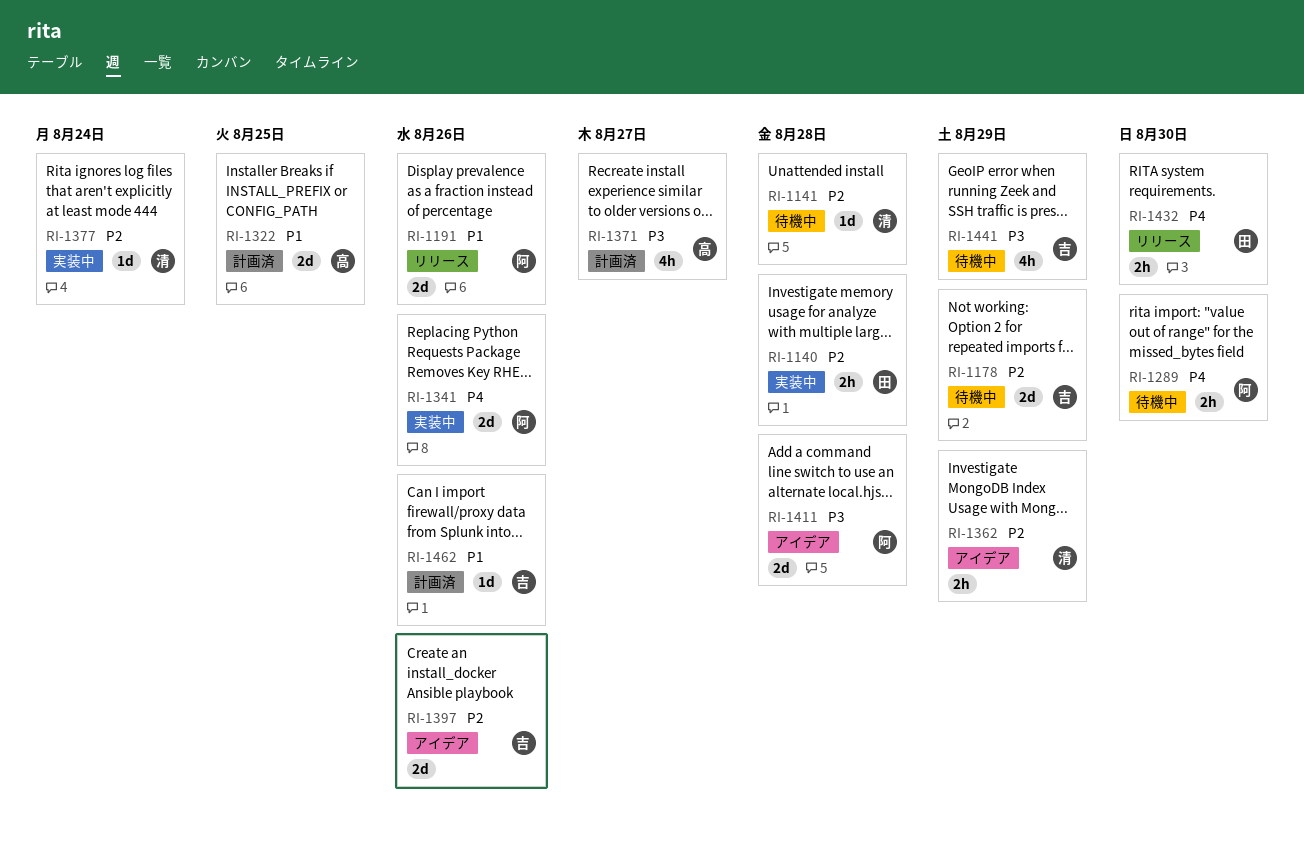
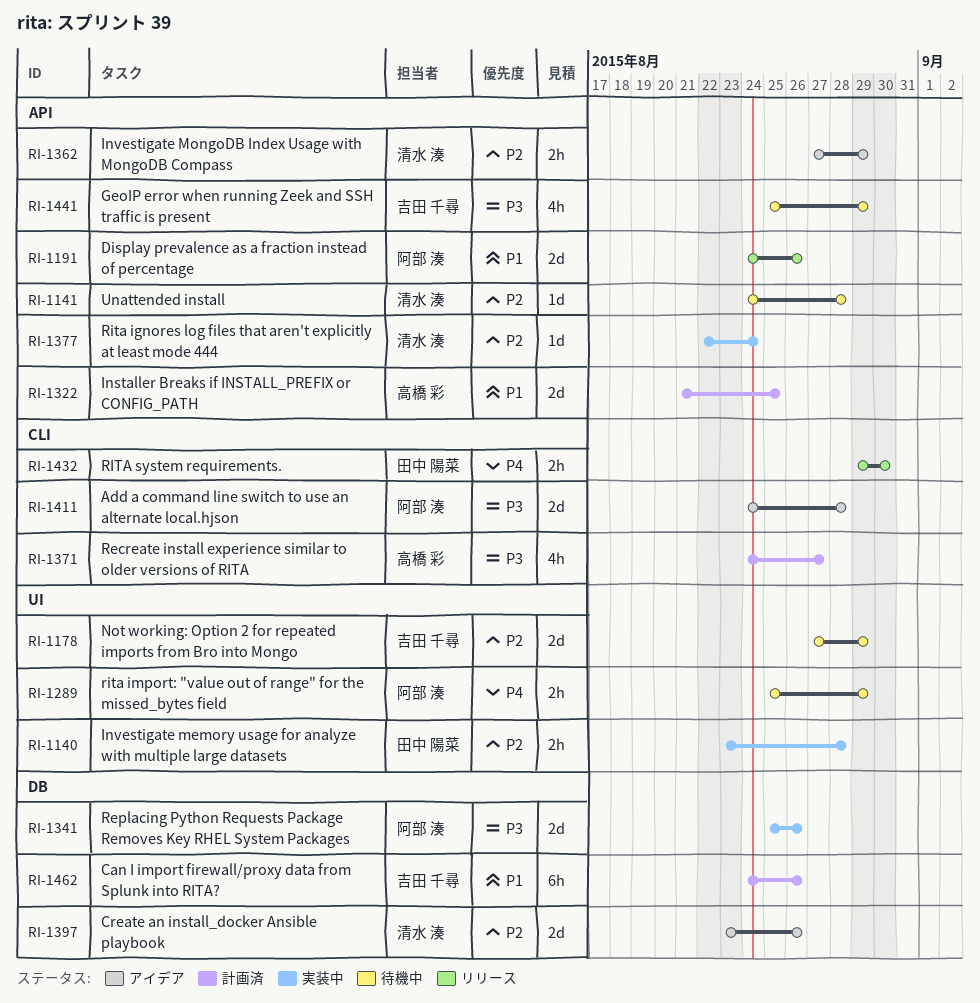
RI-1289, due: Aug 30 -> Aug 29
RI-1341, priority: P4 -> P3
RI-1397, owner: 吉田 千尋 -> 清水 湊
RI-1462, estimate: 1d -> 6h

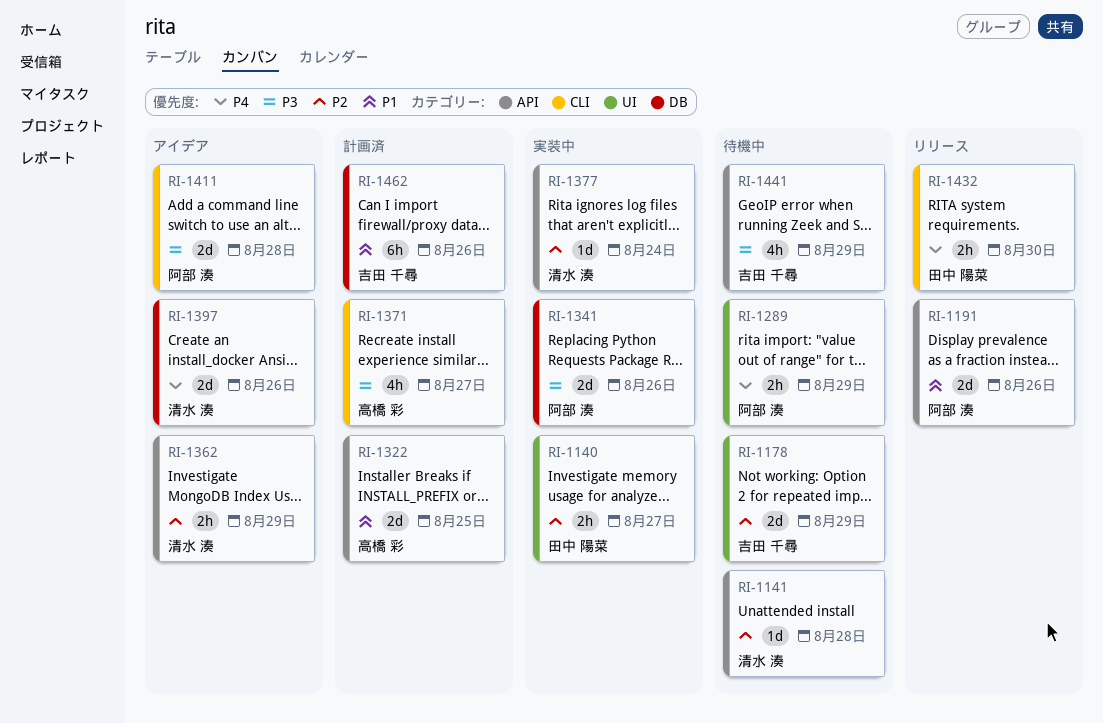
RI-1140, due: Aug 28 -> Aug 27
RI-1397, priority: P2 -> P4

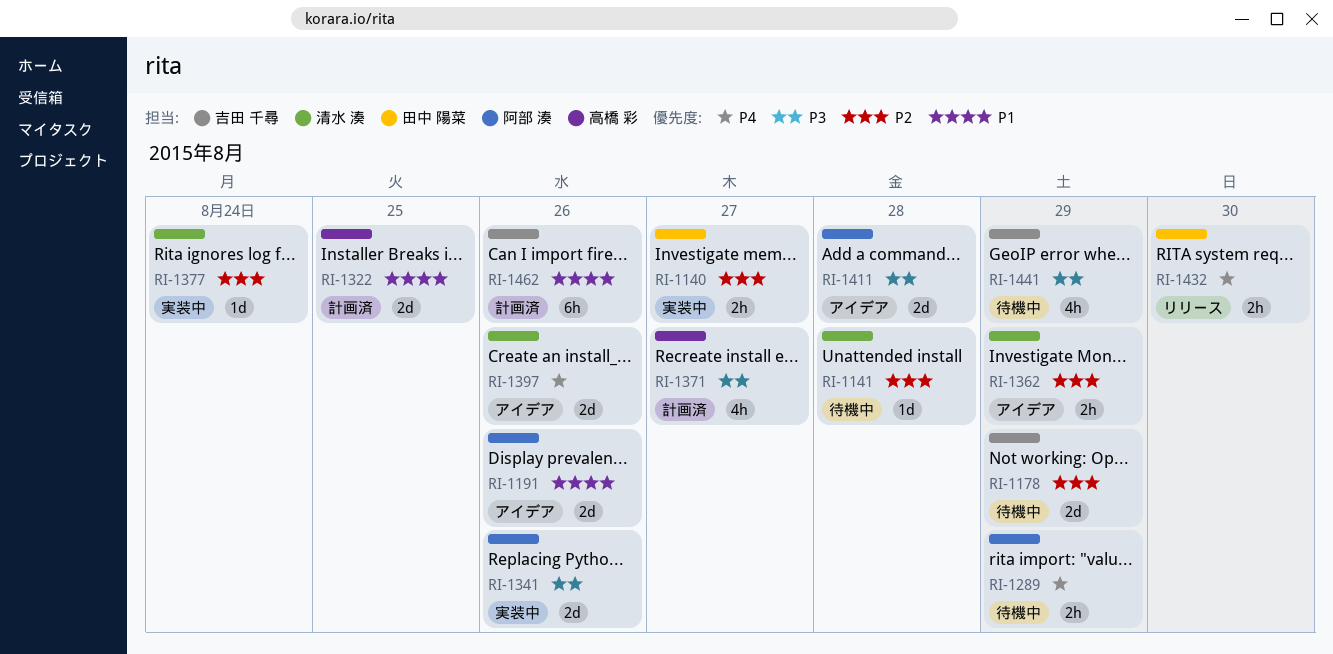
RI-1191, status: リリース -> アイデア

